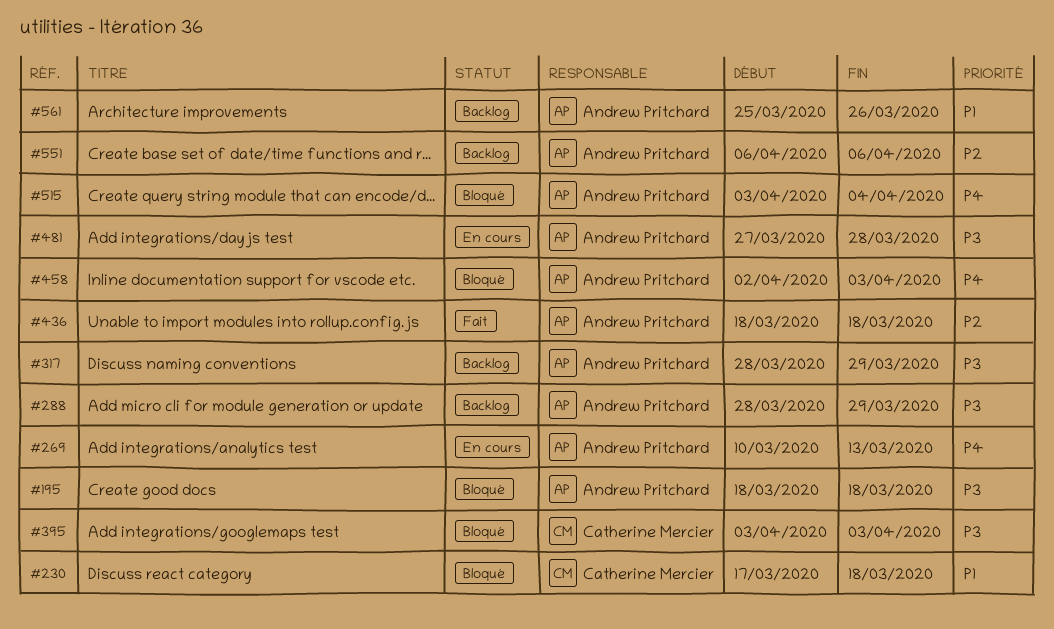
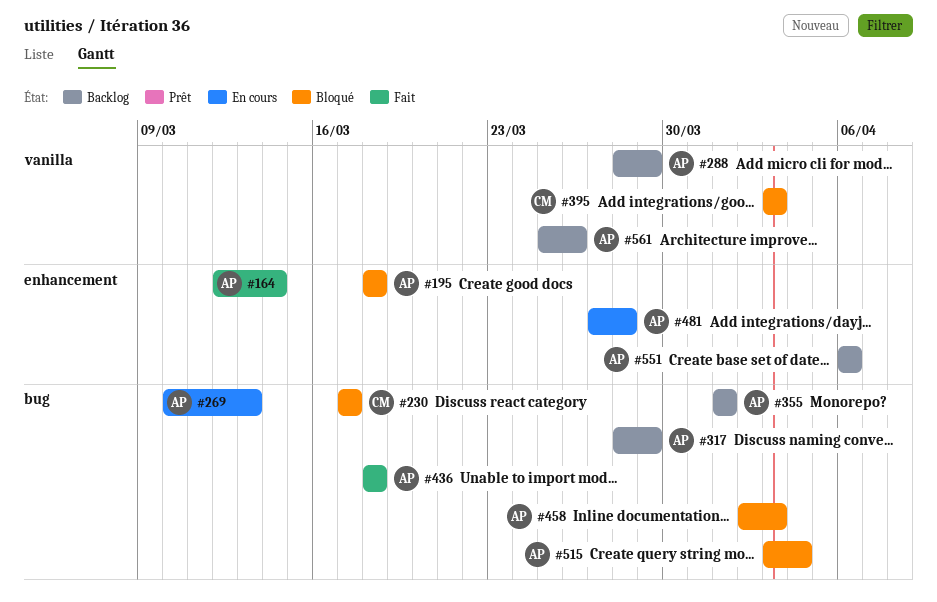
#164: none -> present
#230, due: Mar 18 -> Mar 17
#355: none -> present

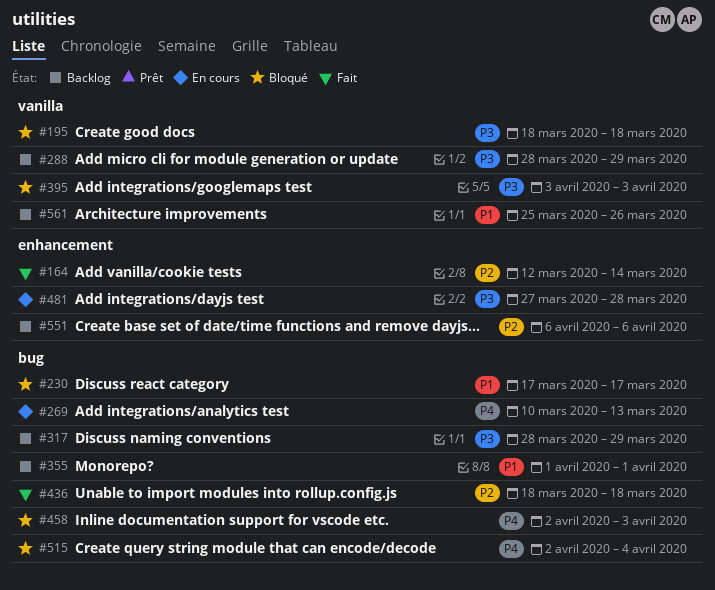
#195, label: enhancement -> vanilla
#515, start: Apr 3 -> Apr 2

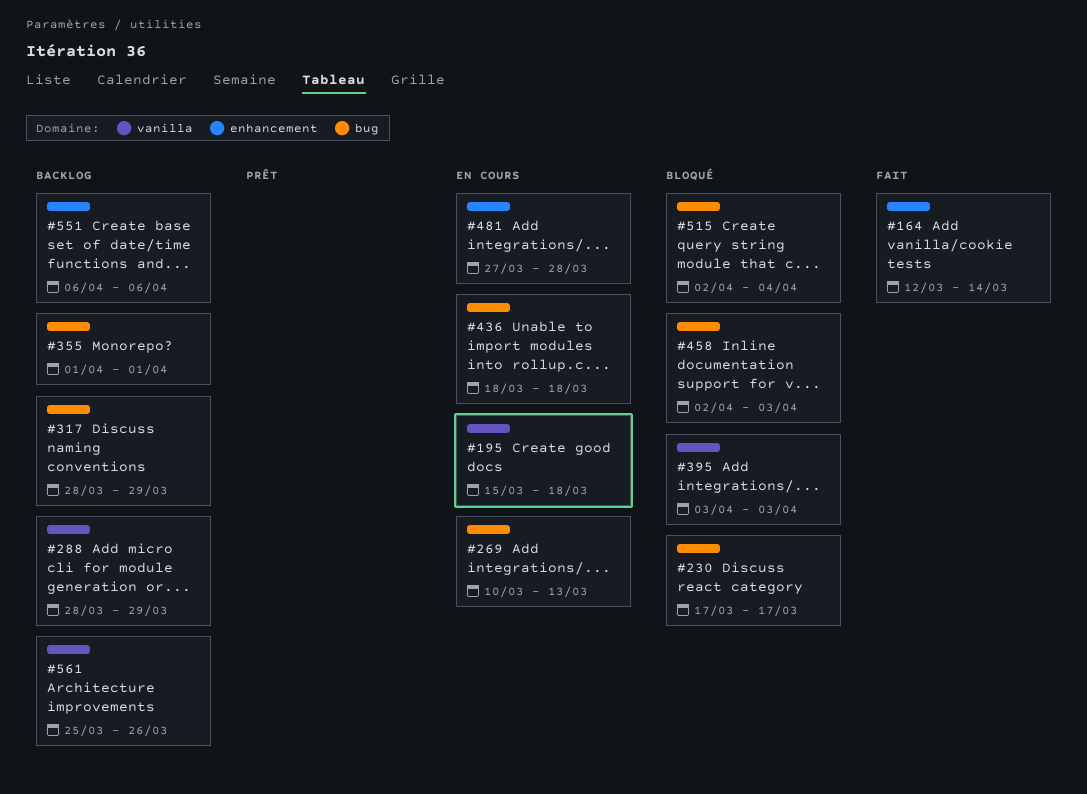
#195, status: Bloqué -> En cours
#195, start: Mar 18 -> Mar 15
#436, status: Fait -> En cours

